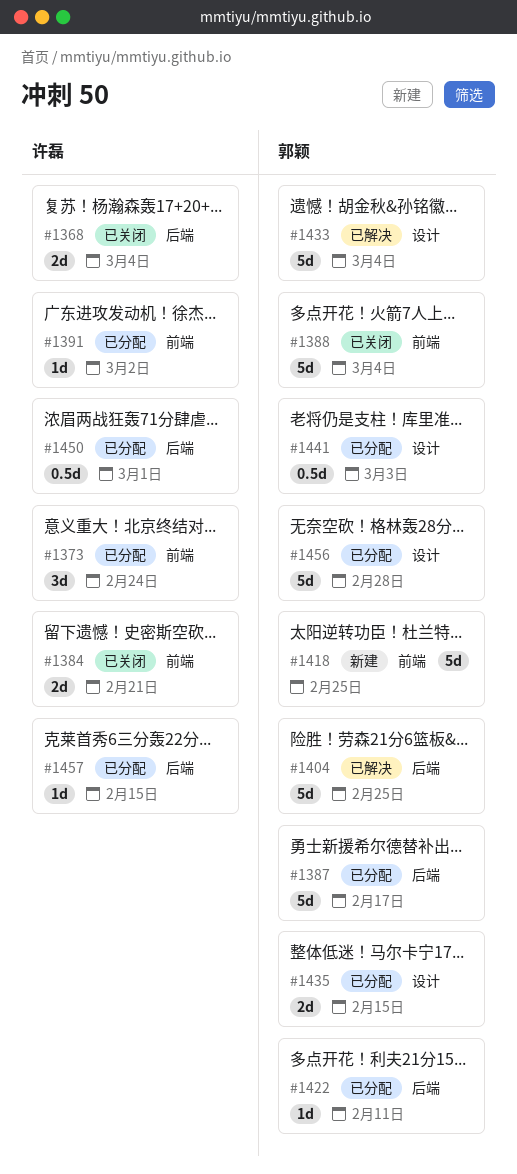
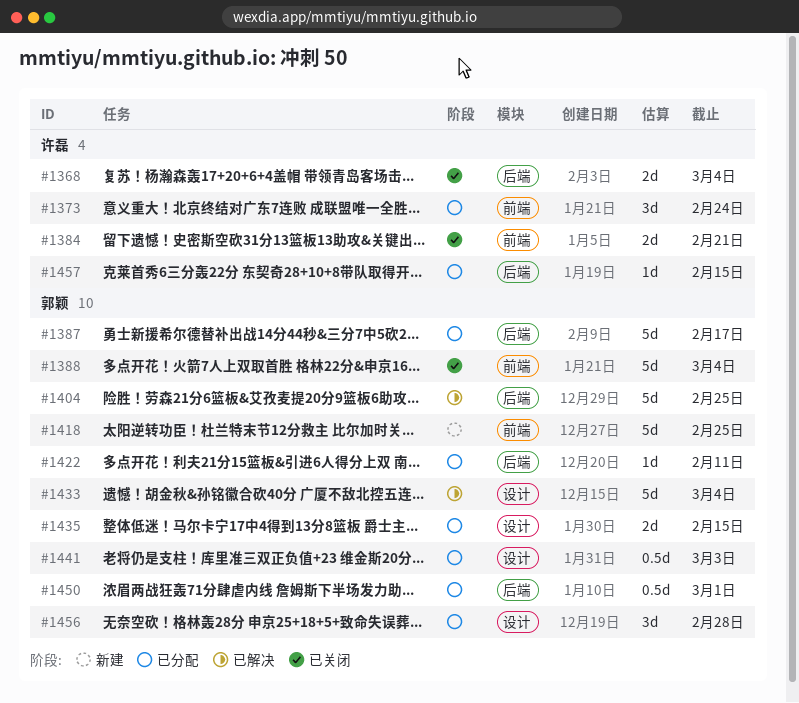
#1391: present -> none
#1450, owner: 许磊 -> 郭颖
#1456, estimate: 5d -> 3d

